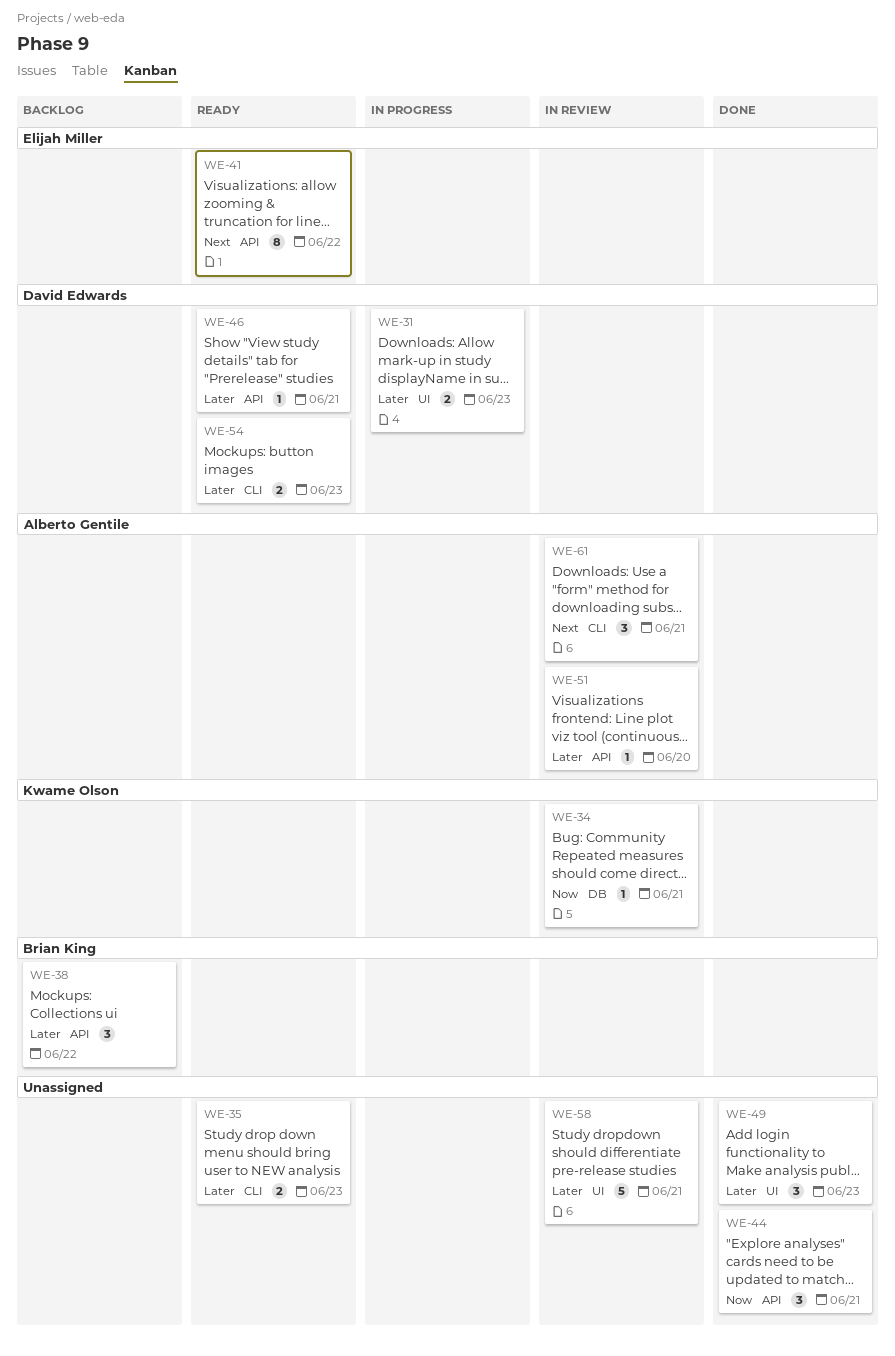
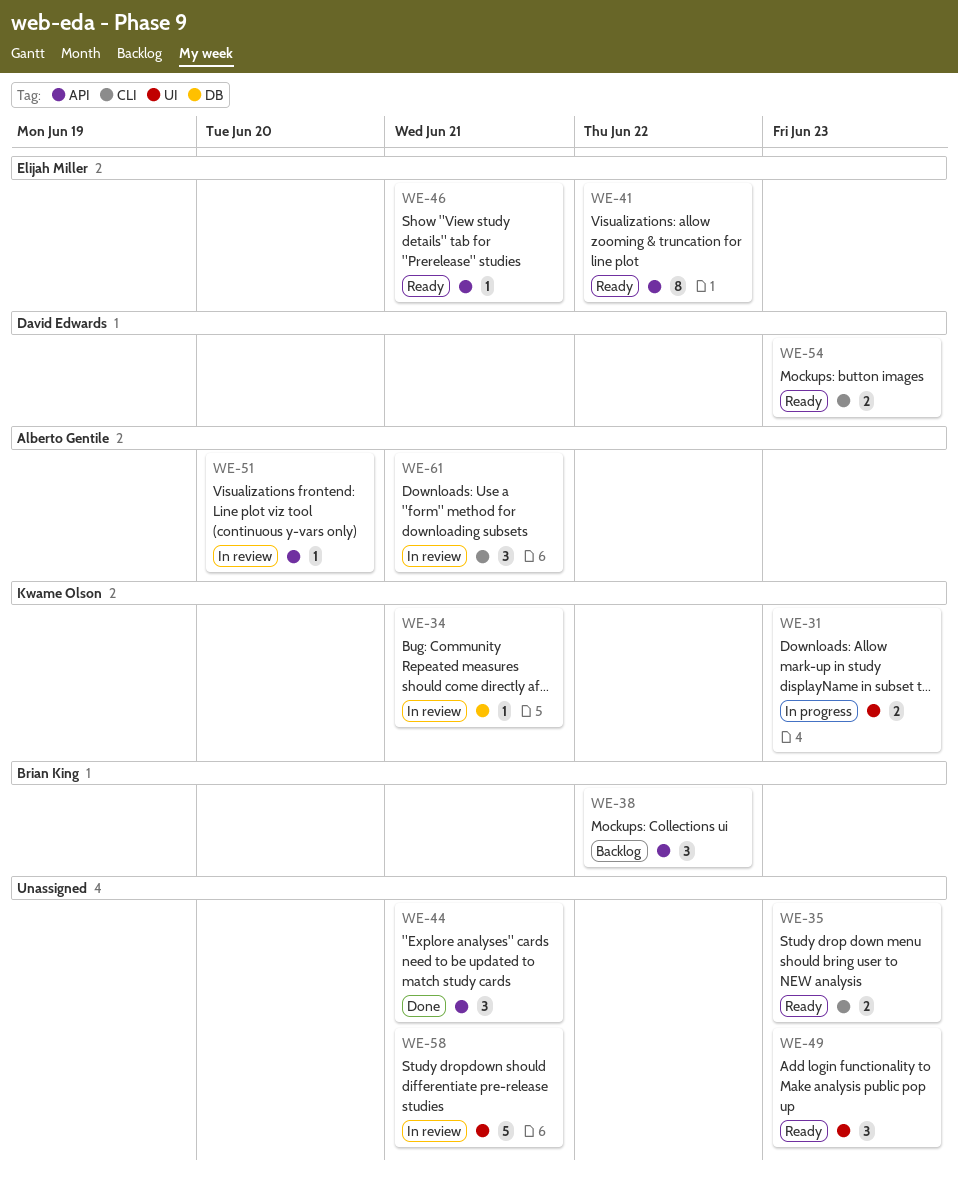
WE-31, owner: David Edwards -> Kwame Olson
WE-46, owner: David Edwards -> Elijah Miller
WE-49, status: Done -> Ready

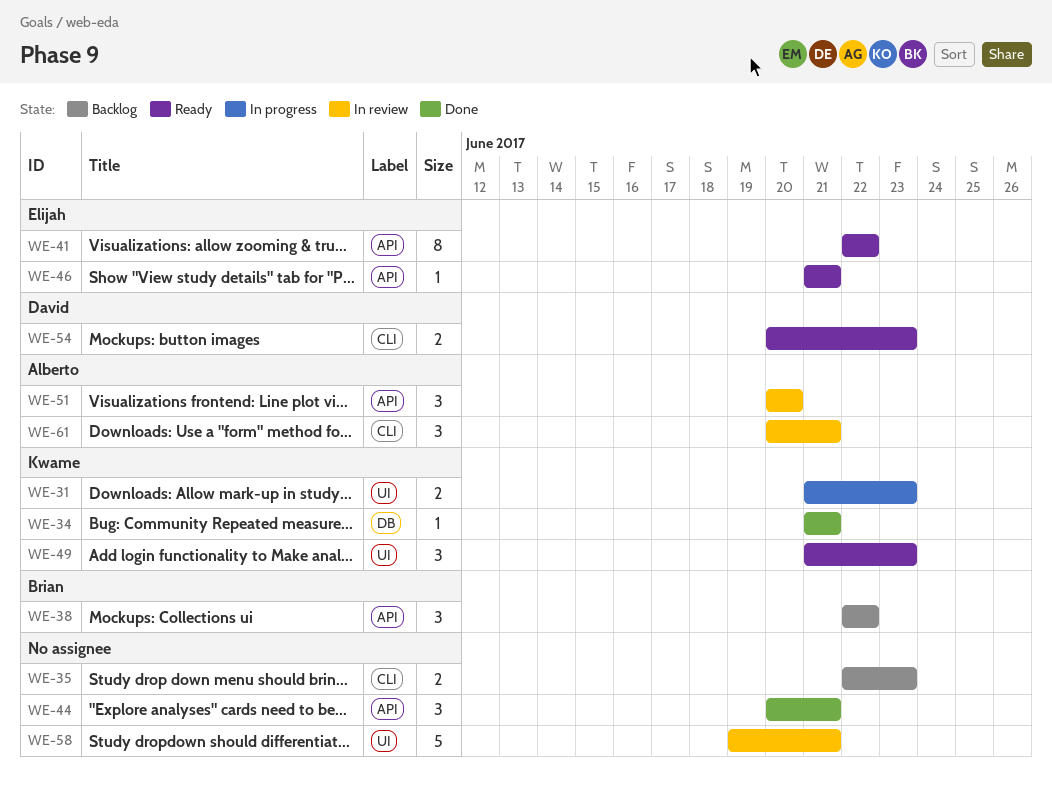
WE-34, status: In review -> Done
WE-35, status: Ready -> Backlog
WE-49, owner: none -> Kwame Olson
WE-51, estimate: 1 -> 3

